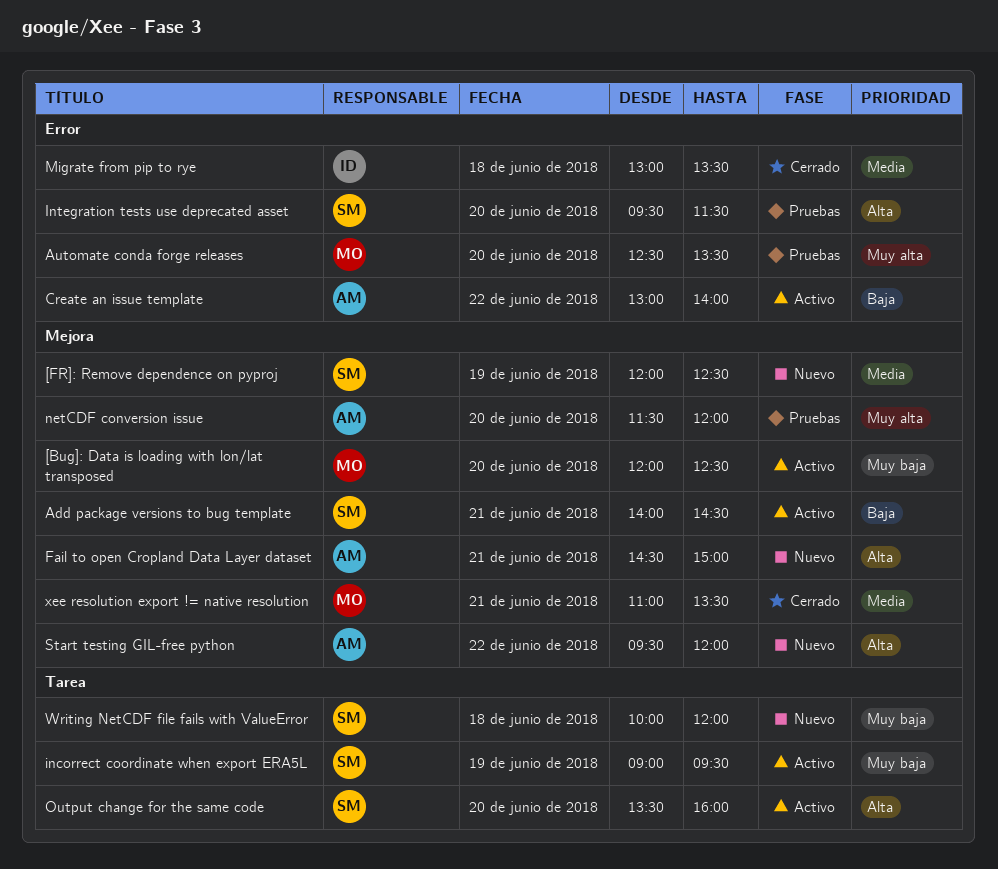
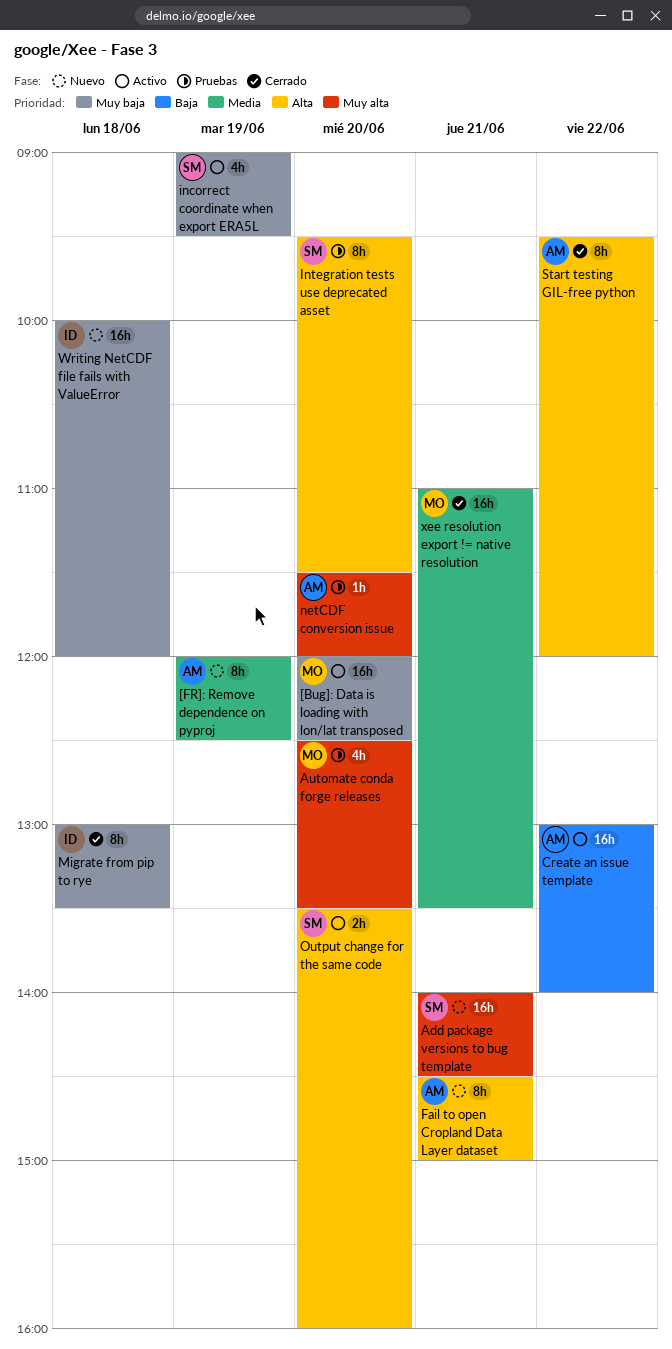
[FR]: Remove dependence on pyproj, owner: SM -> AM
Add package versions to bug template, status: Activo -> Nuevo
Add package versions to bug template, priority: Baja -> Muy alta
Migrate from pip to rye, priority: Media -> Muy baja
Start testing GIL-free python, status: Nuevo -> Cerrado
Writing NetCDF file fails with ValueError, owner: SM -> ID

